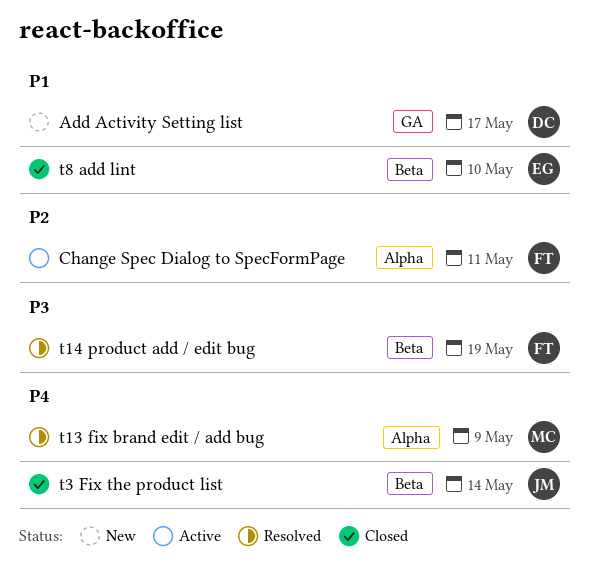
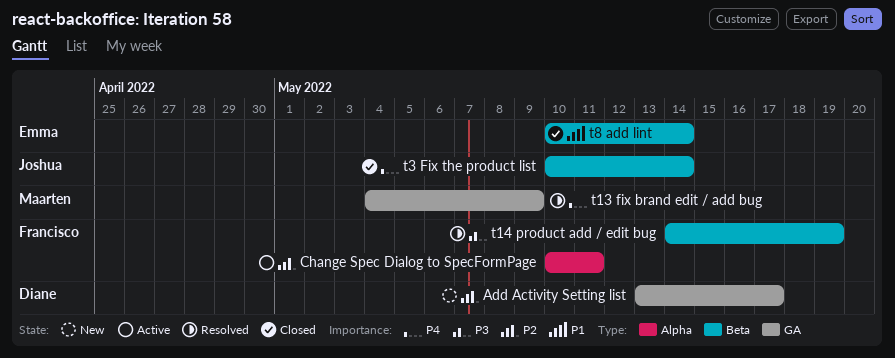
Add Activity Setting list, priority: P1 -> P2
t13 fix brand edit / add bug, label: Alpha -> GA
t8 add lint, due: May 10 -> May 14

